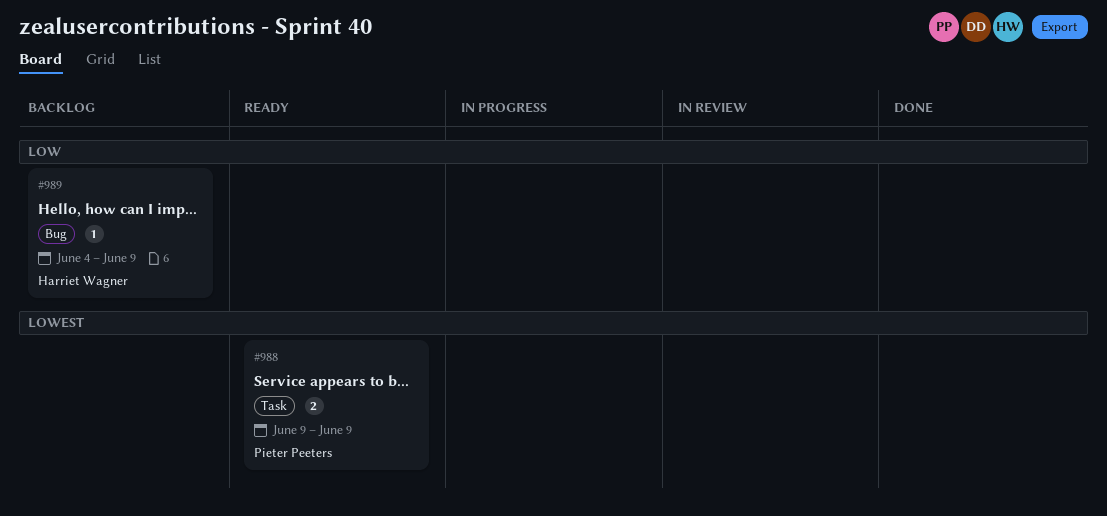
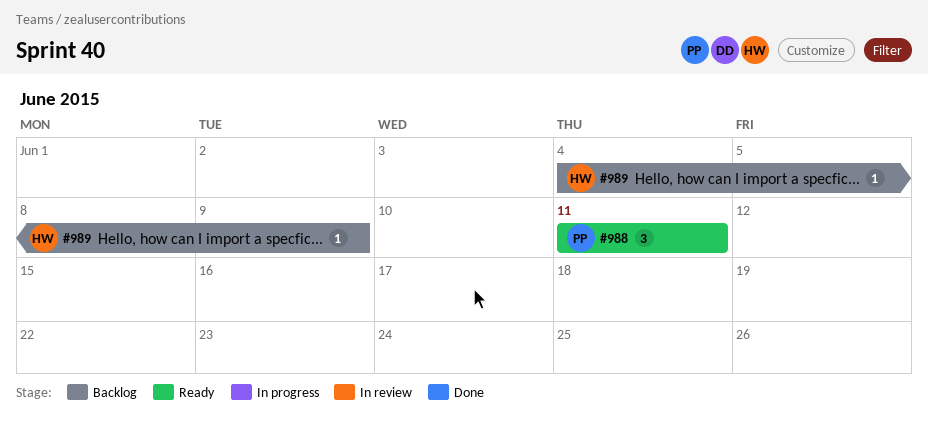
#988, estimate: 2 -> 3
#988, start: Jun 9 -> Jun 11
#988, due: Jun 9 -> Jun 11

